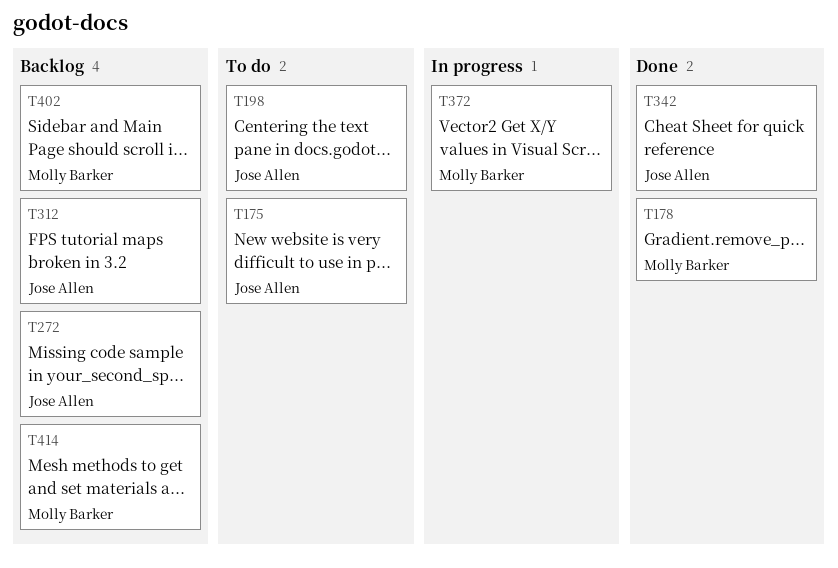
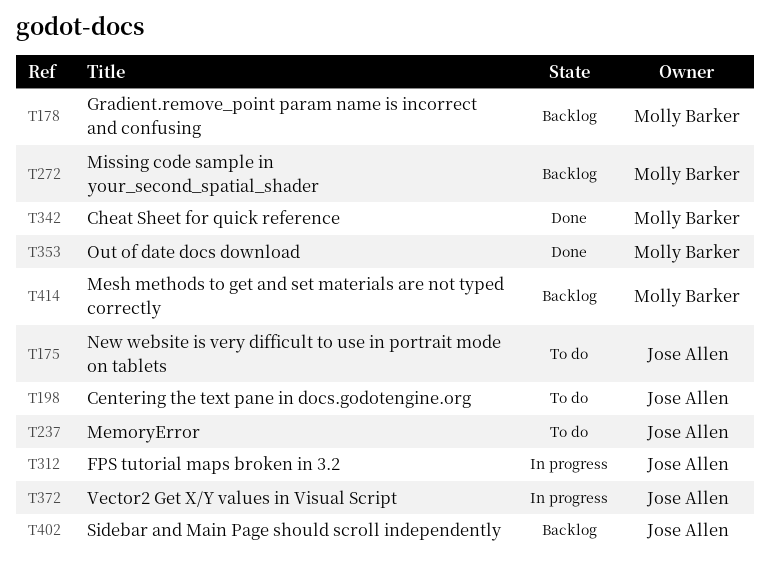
T178, status: Done -> Backlog
T237: none -> present
T272, owner: Jose Allen -> Molly Barker
T312, status: Backlog -> In progress
T342, owner: Jose Allen -> Molly Barker
T353: none -> present
T372, owner: Molly Barker -> Jose Allen
T402, owner: Molly Barker -> Jose Allen

